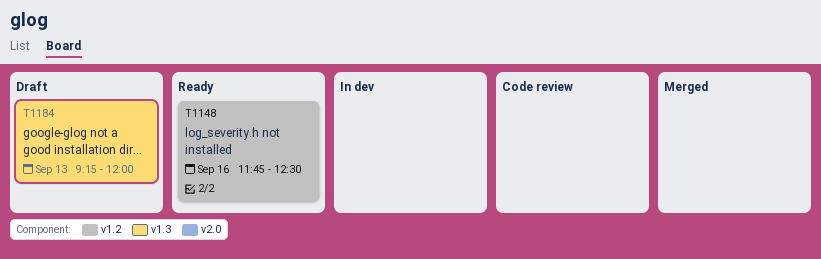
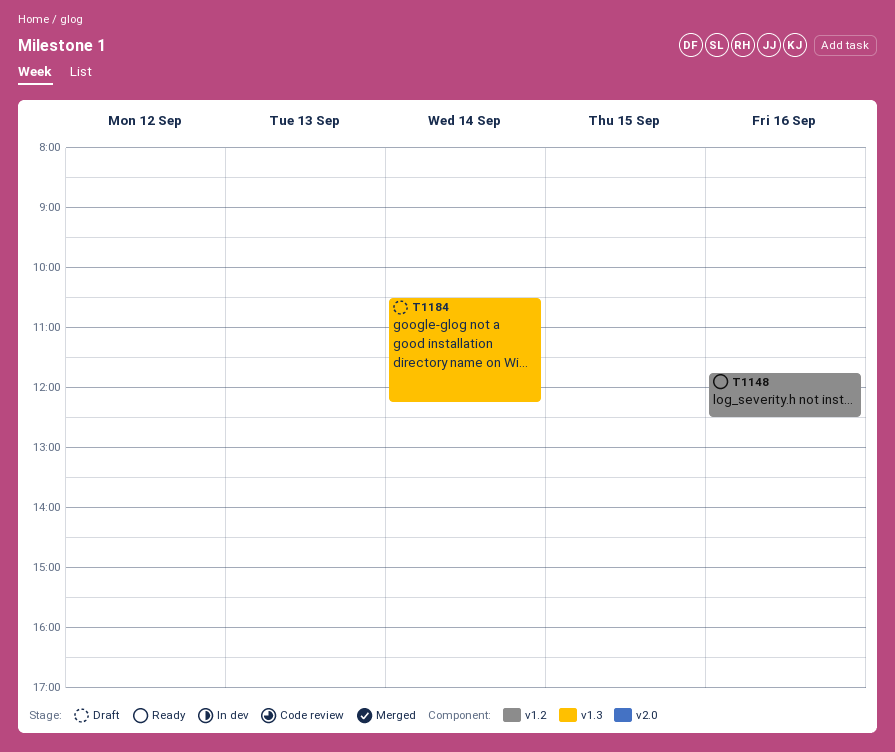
T1184, day: Sep 13 -> Sep 14
T1184, begins: 09:15 -> 10:30
T1184, ends: 12:00 -> 12:15

